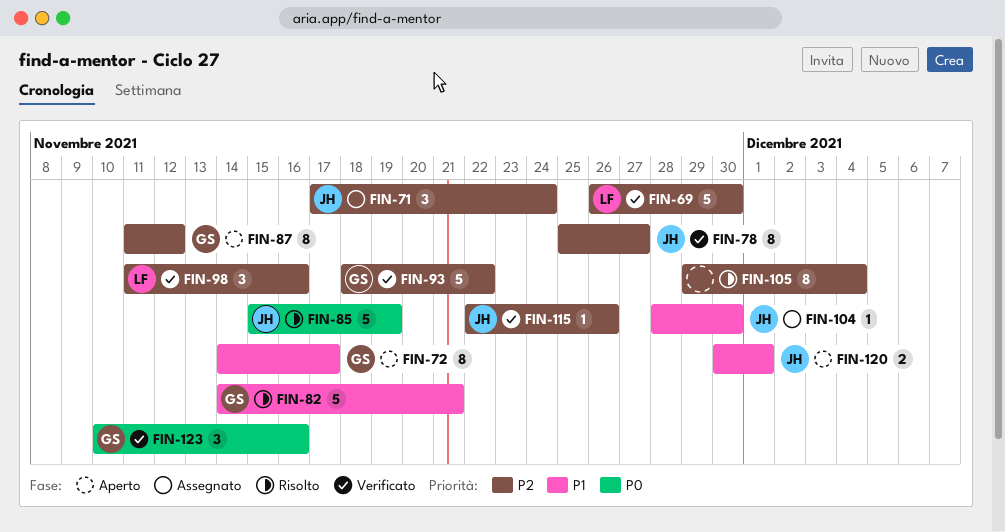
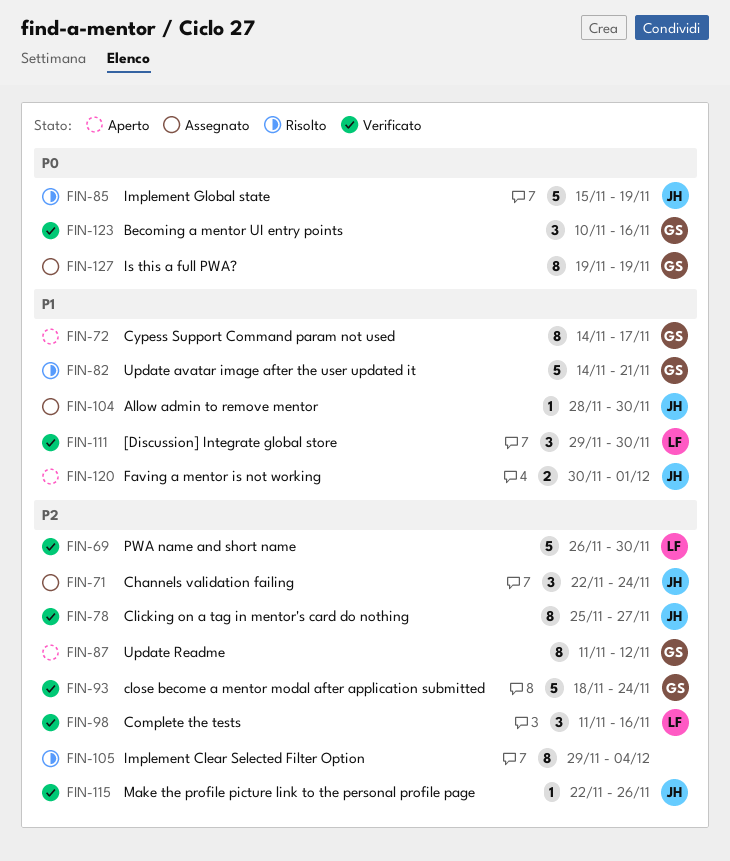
FIN-71, start: Nov 17 -> Nov 22
FIN-93, due: Nov 22 -> Nov 24
FIN-111: none -> present
FIN-127: none -> present

